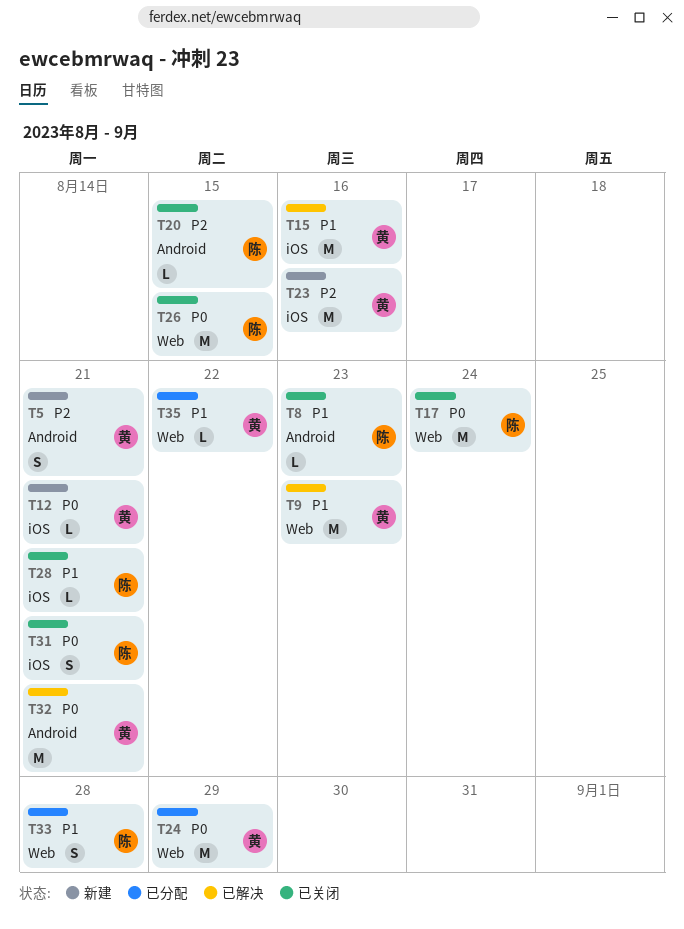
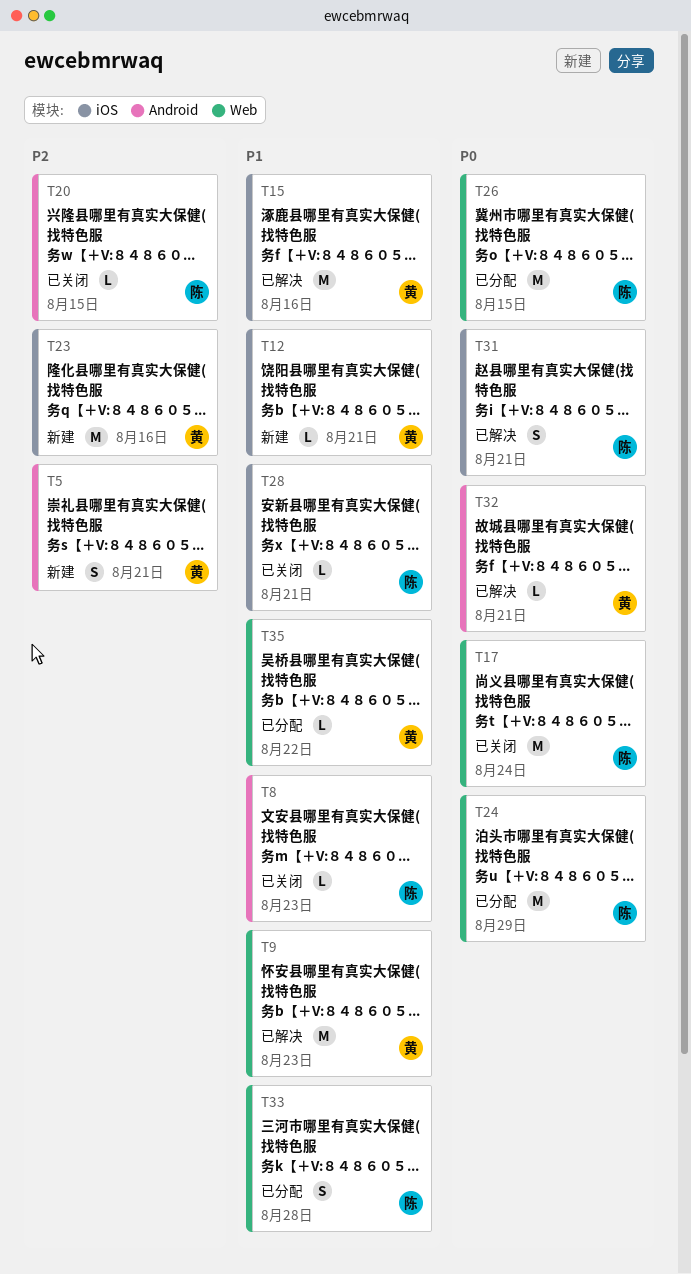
T12, priority: P0 -> P1
T24, owner: 黄 -> 陈
T26, status: 已关闭 -> 已分配
T31, status: 已关闭 -> 已解决
T32, estimate: M -> L

